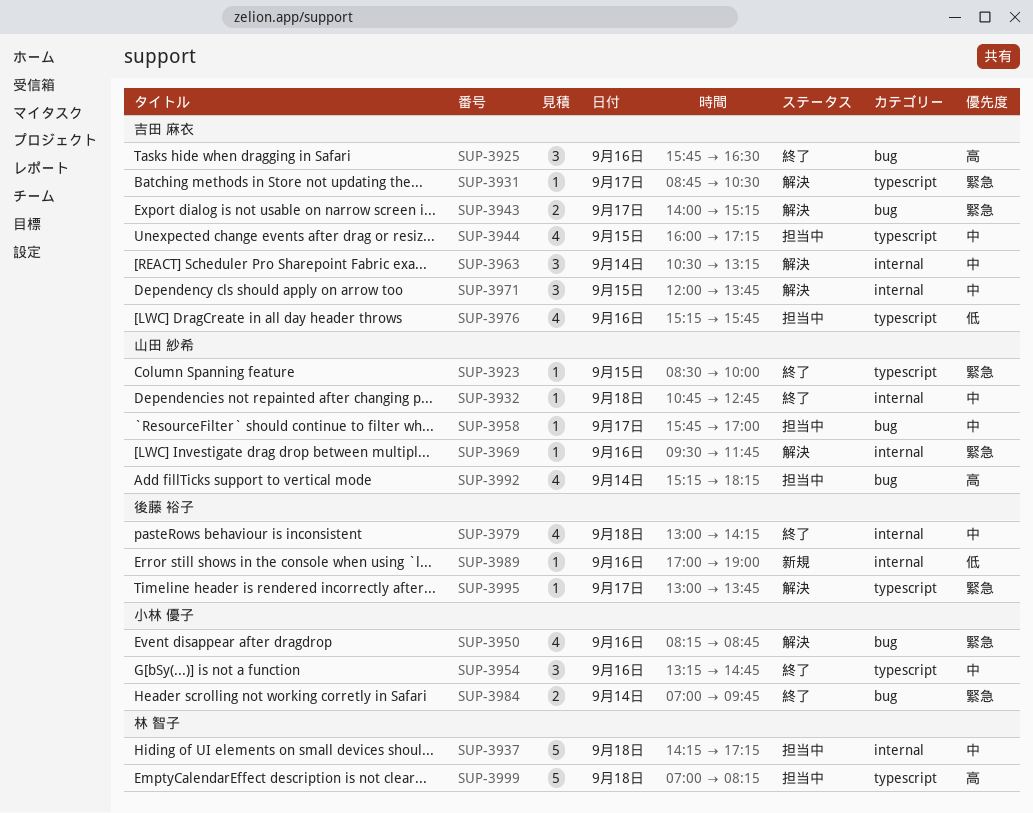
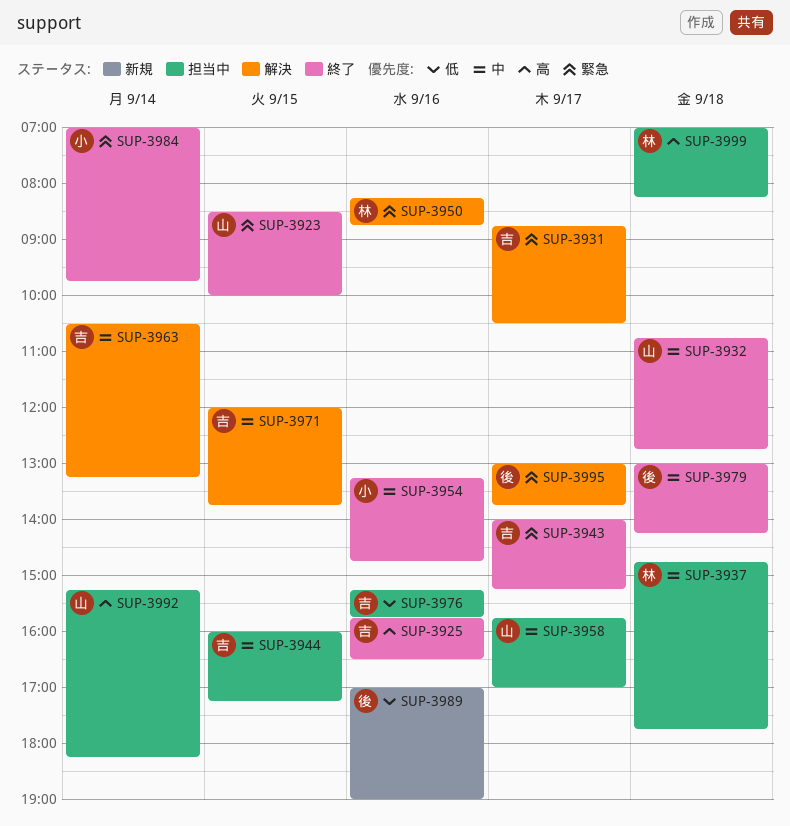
SUP-3937, begins: 14:15 -> 14:45
SUP-3937, ends: 17:15 -> 17:45
SUP-3943, status: 解決 -> 終了
SUP-3950, owner: 小林 優子 -> 林 智子
SUP-3969: present -> none

